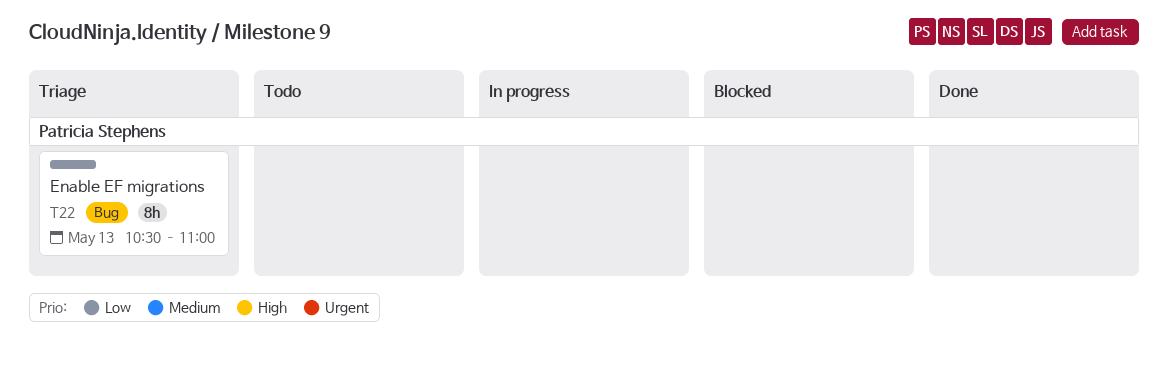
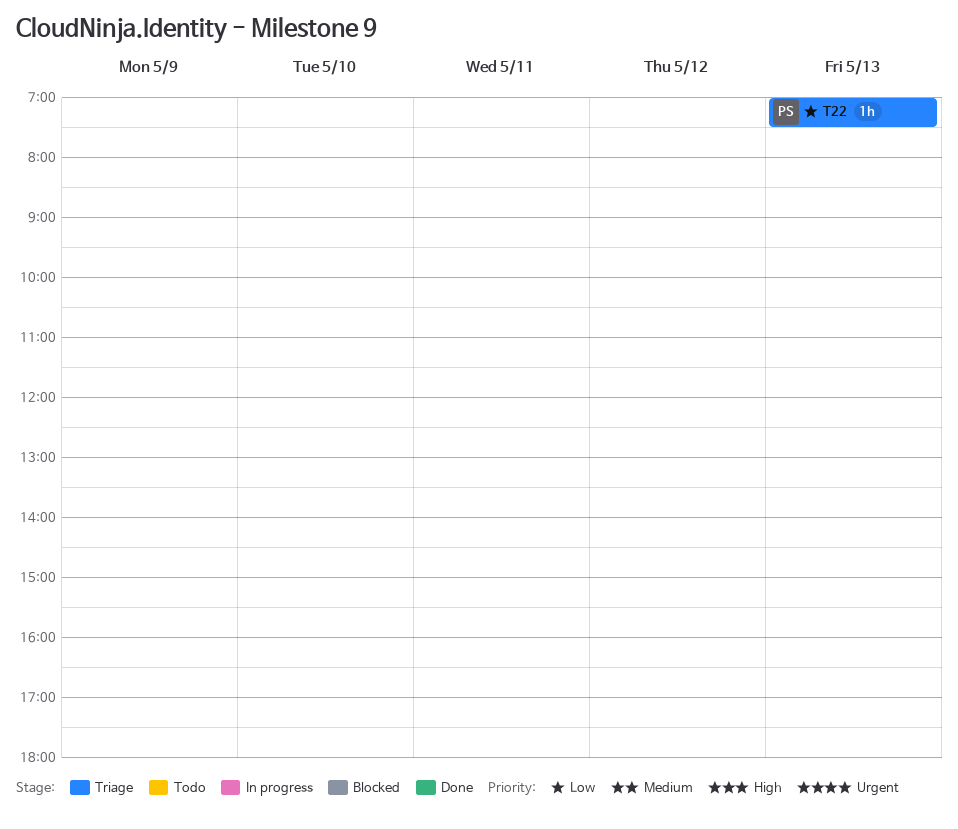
T22, estimate: 8h -> 1h
T22, begins: 10:30 -> 07:00
T22, ends: 11:00 -> 07:30

